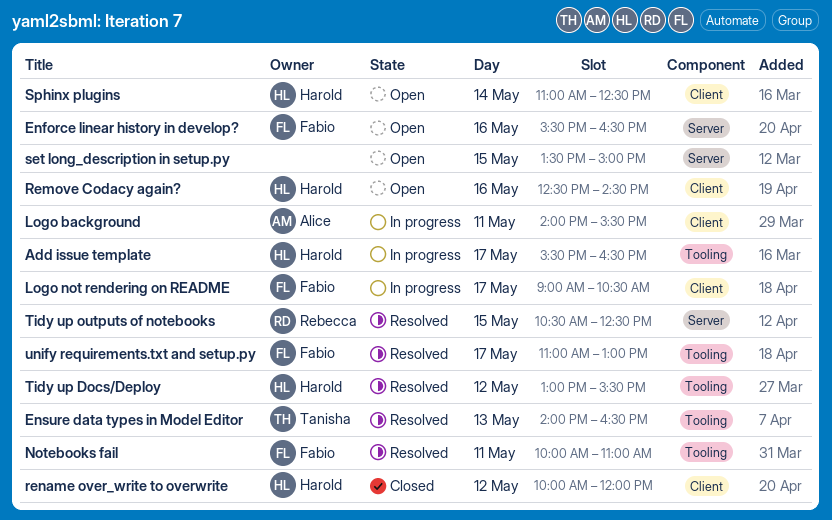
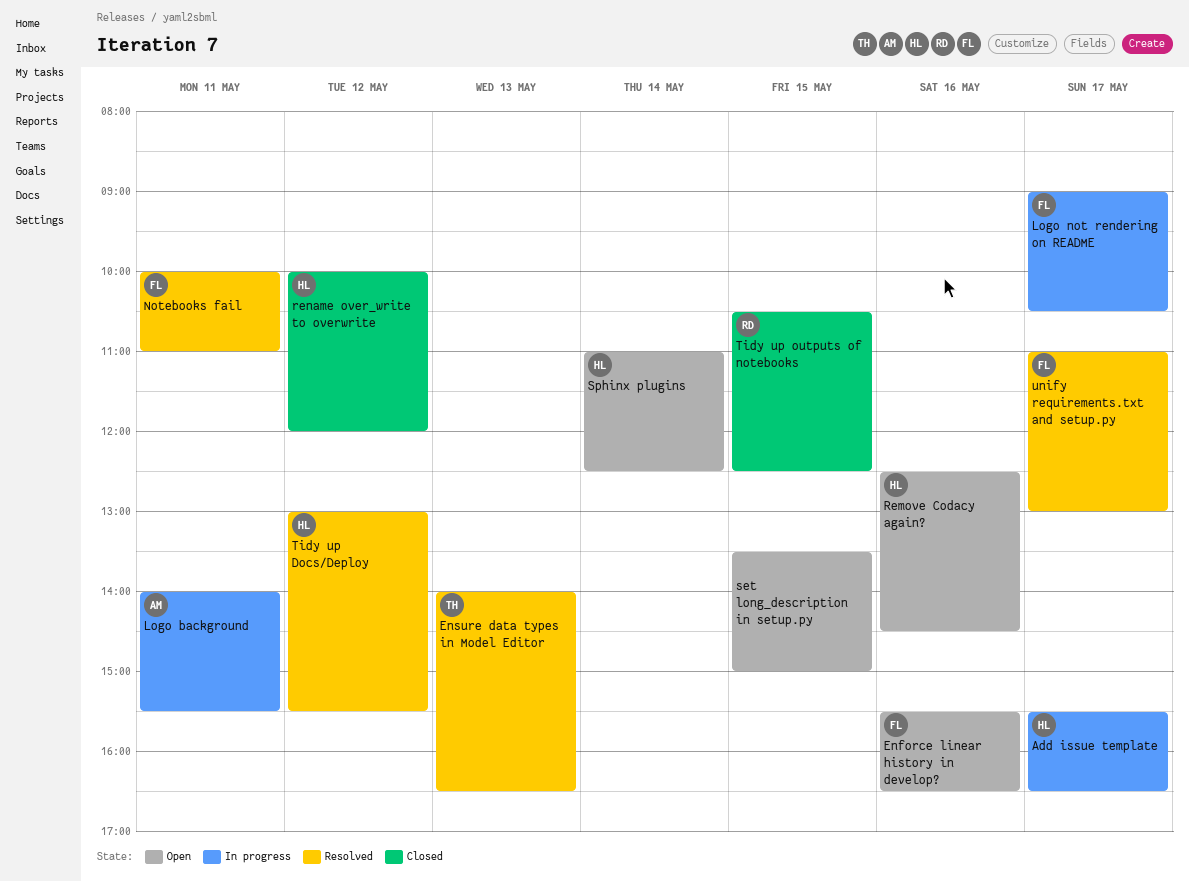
Tidy up outputs of notebooks, status: Resolved -> Closed

